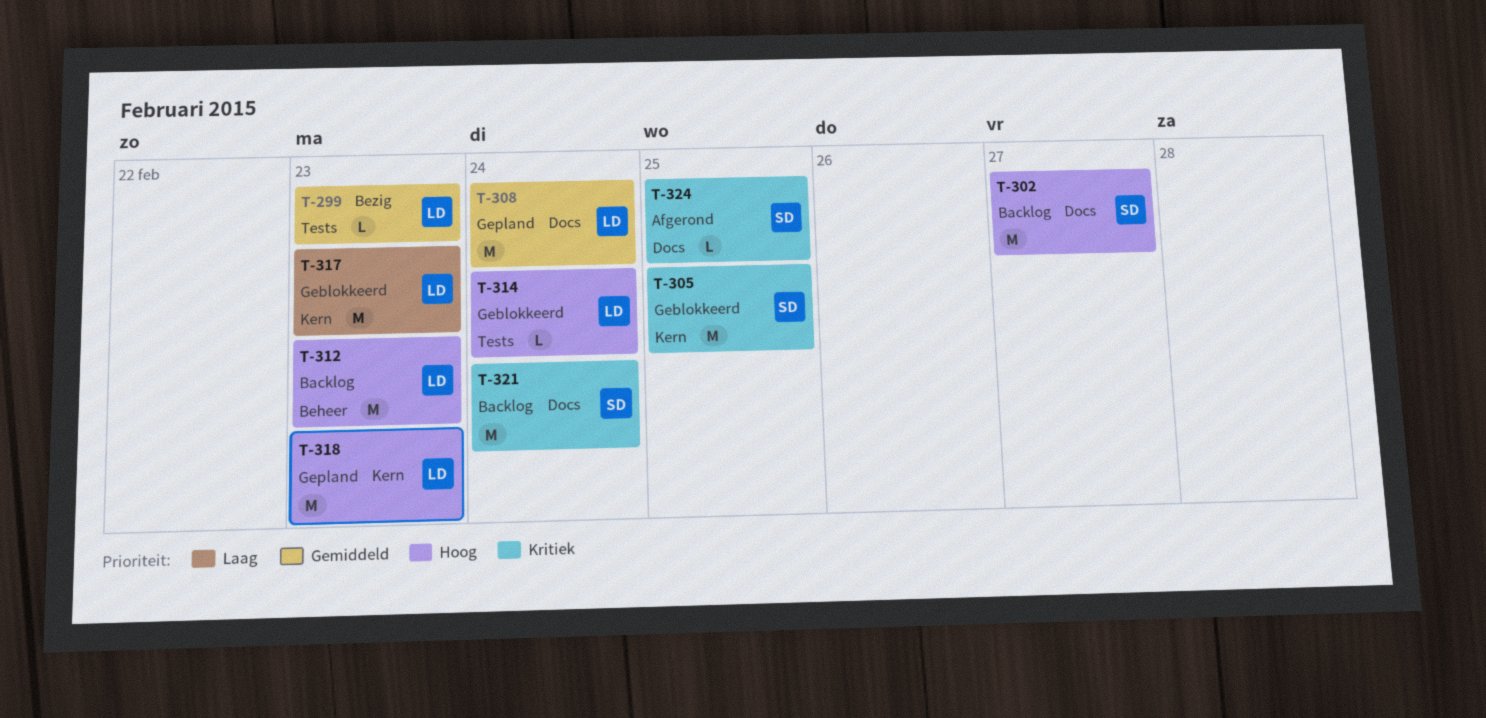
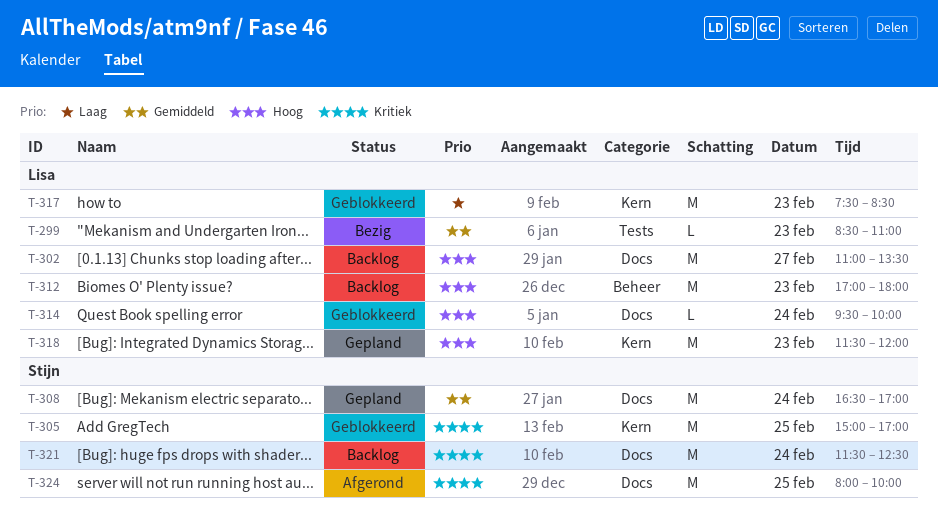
T-302, owner: Stijn -> Lisa
T-308, owner: Lisa -> Stijn
T-314, label: Tests -> Docs
T-324, estimate: L -> M

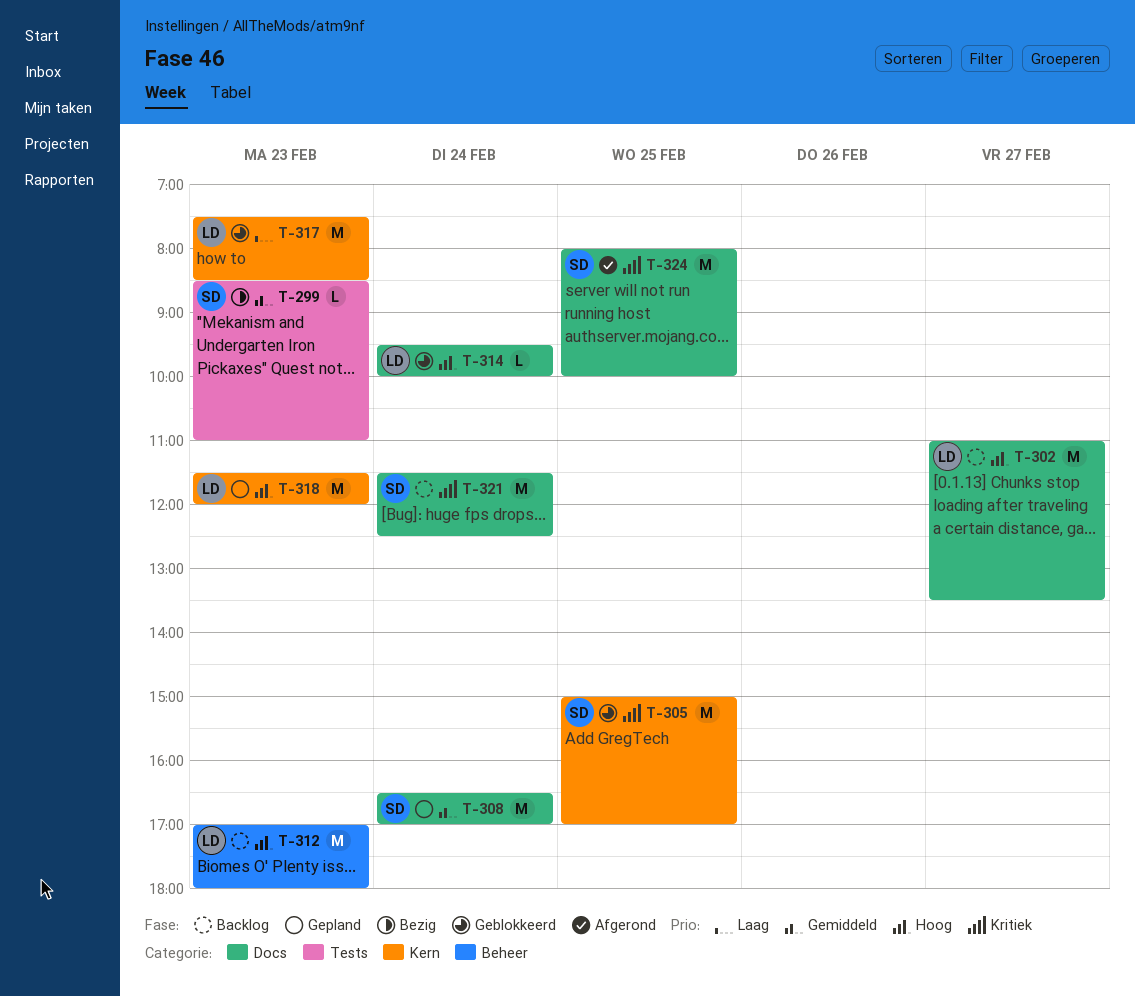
T-299, owner: Lisa -> Stijn

